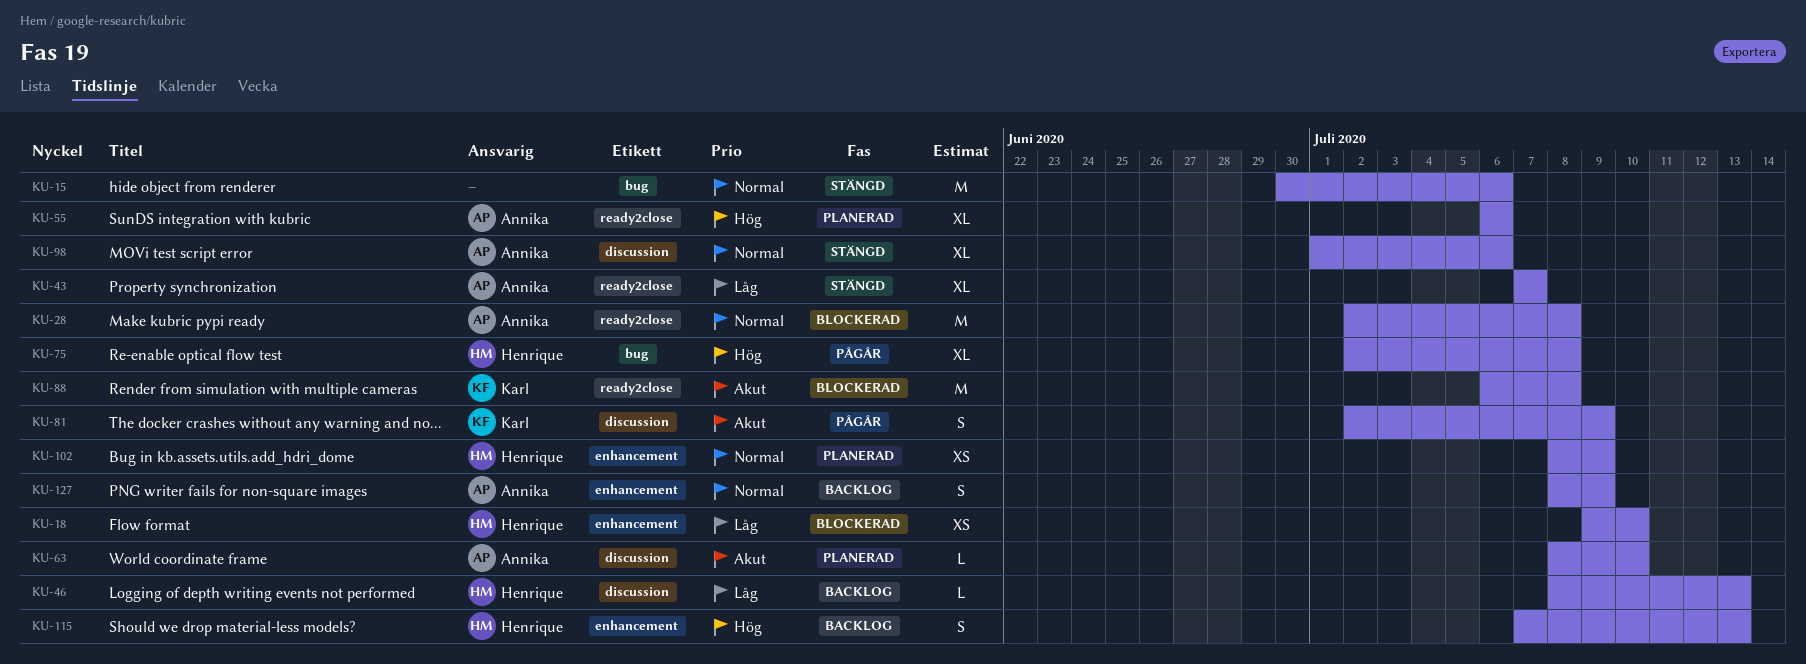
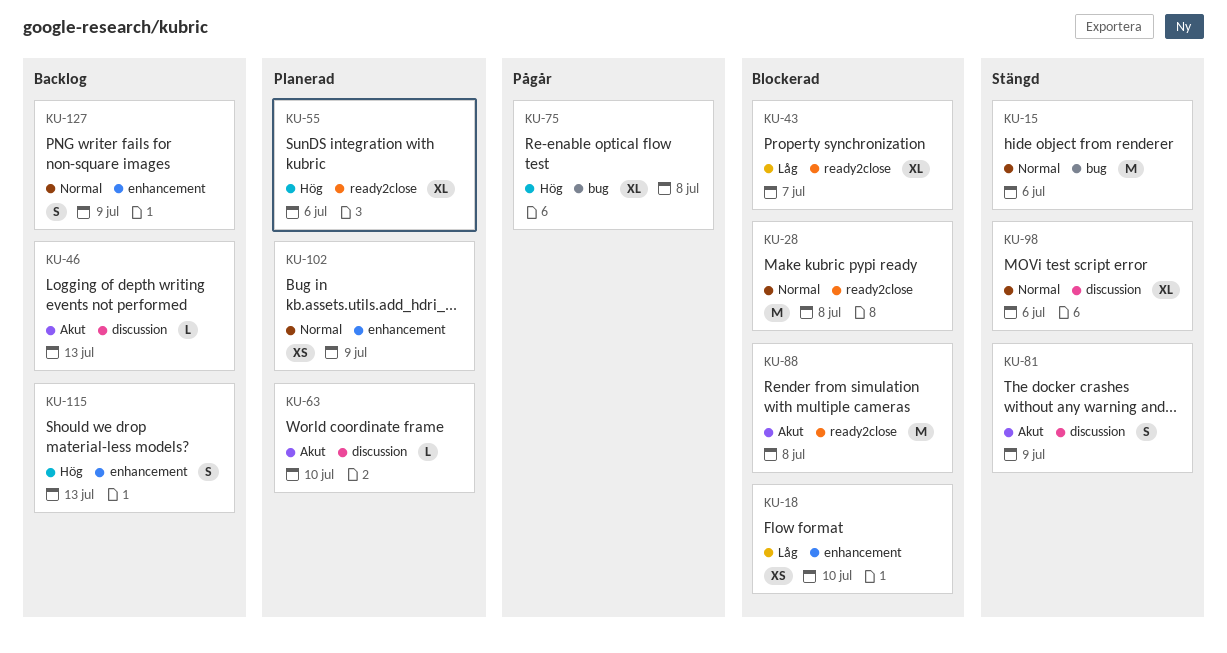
KU-43, status: Stängd -> Blockerad
KU-46, priority: Låg -> Akut
KU-81, status: Pågår -> Stängd

